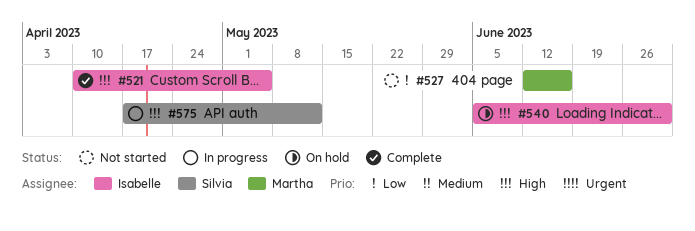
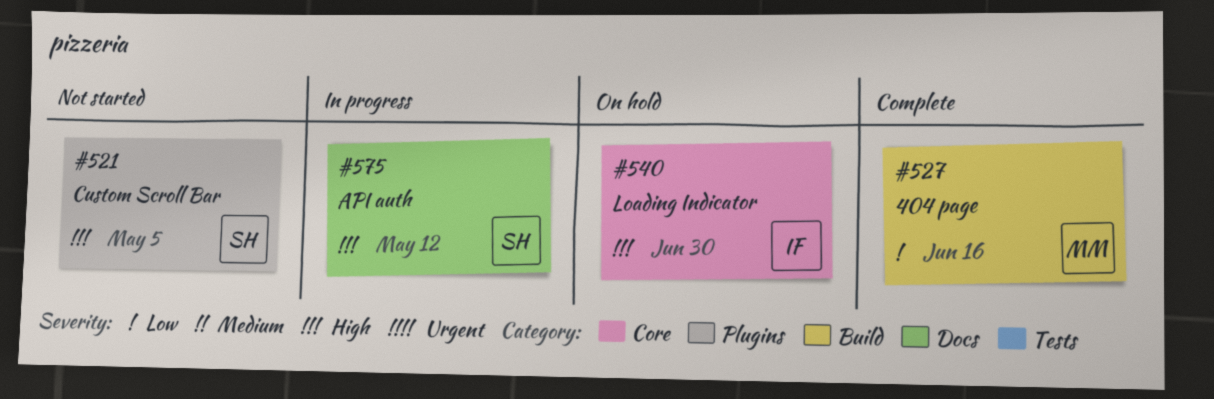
#521, status: Complete -> Not started
#521, owner: Isabelle -> Silvia
#527, status: Not started -> Complete

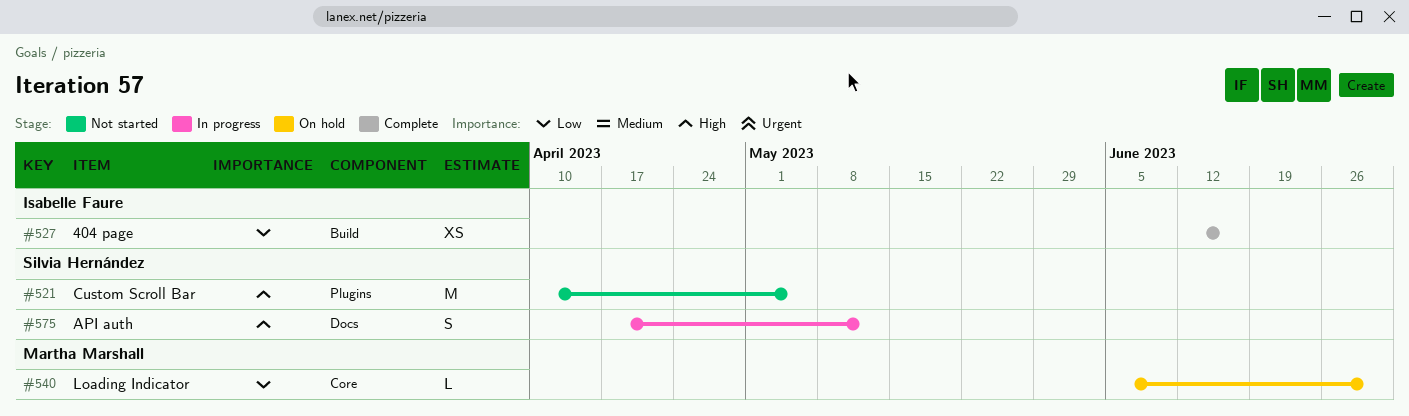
#527, owner: Martha Marshall -> Isabelle Faure
#540, owner: Isabelle Faure -> Martha Marshall
#540, priority: High -> Low

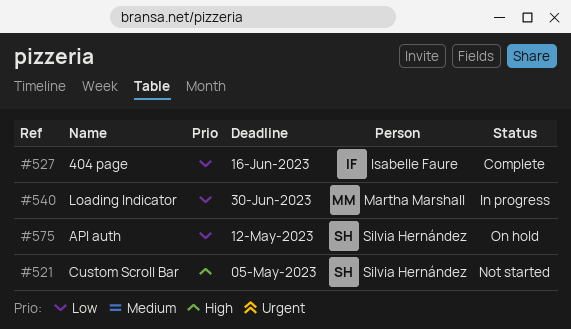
#540, status: On hold -> In progress
#575, status: In progress -> On hold
#575, priority: High -> Low

